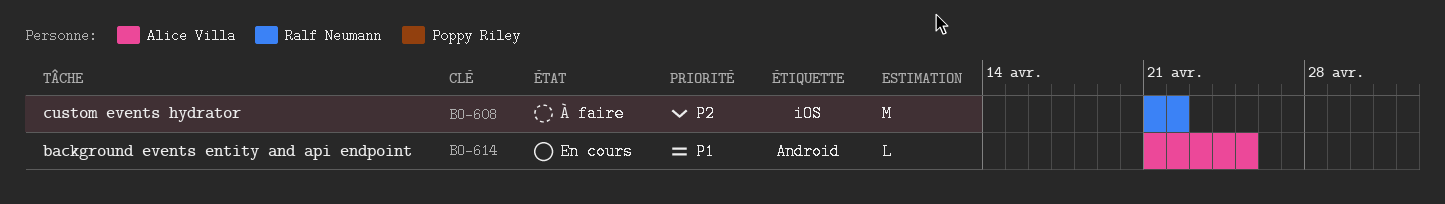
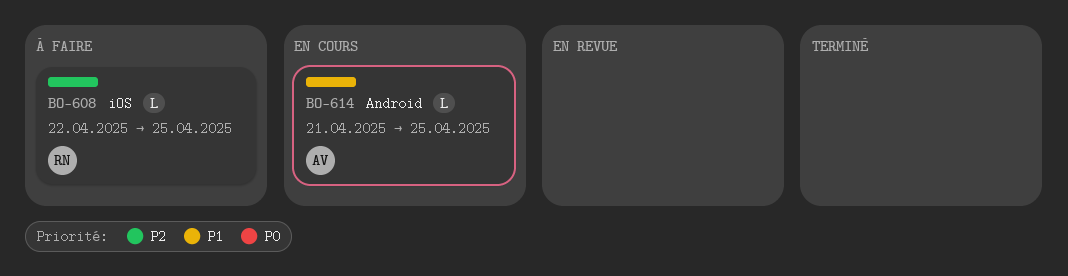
BO-608, estimate: M -> L
BO-608, start: Apr 21 -> Apr 22
BO-608, due: Apr 22 -> Apr 25

